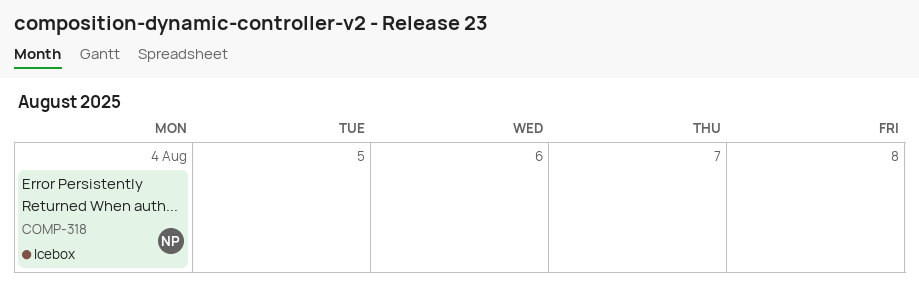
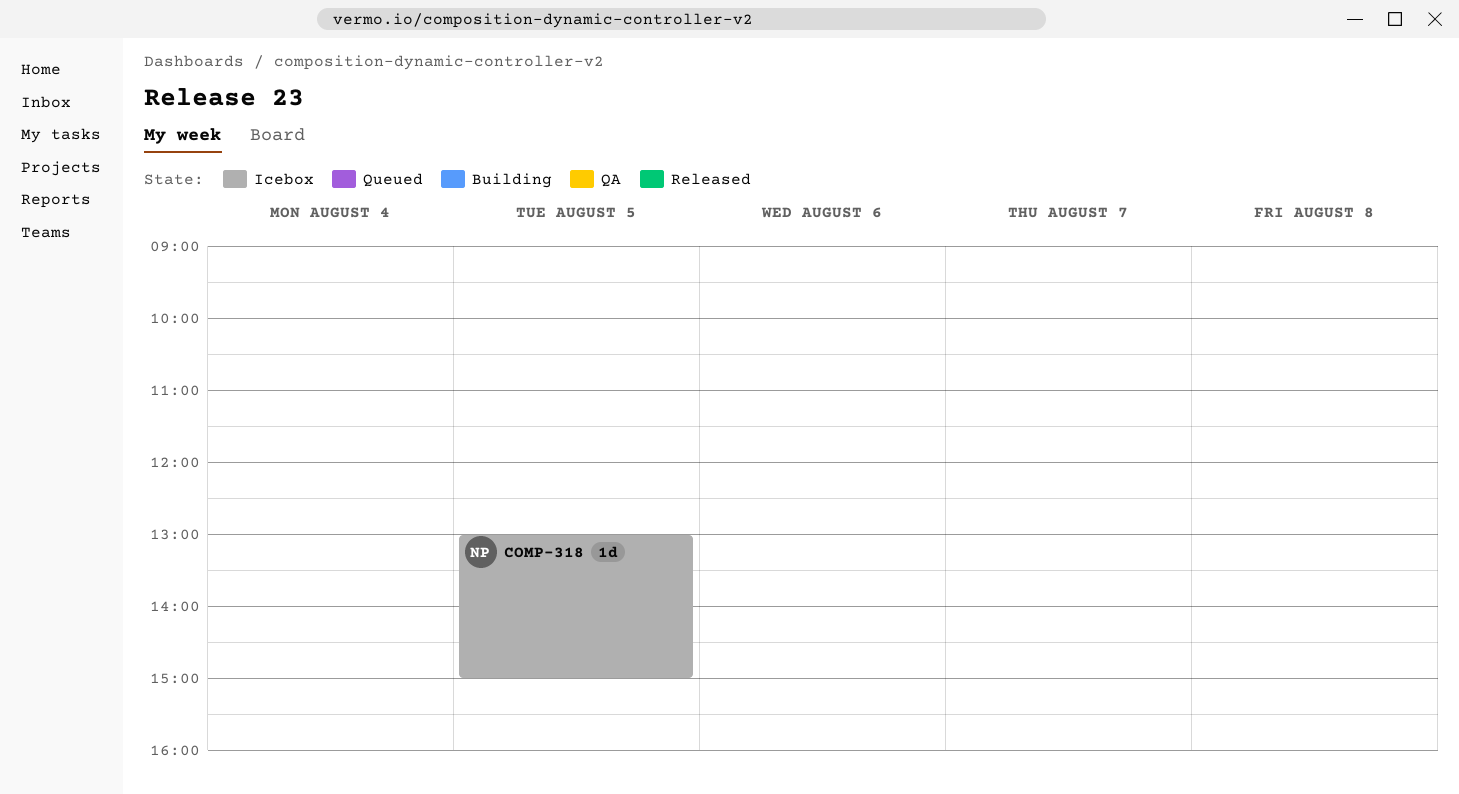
COMP-318, day: Aug 4 -> Aug 5

